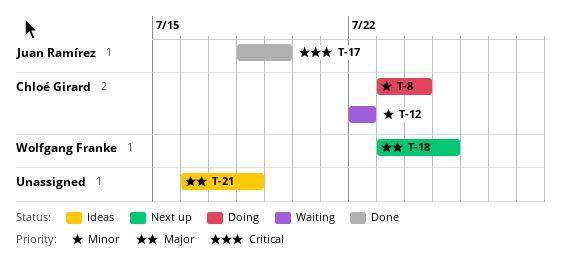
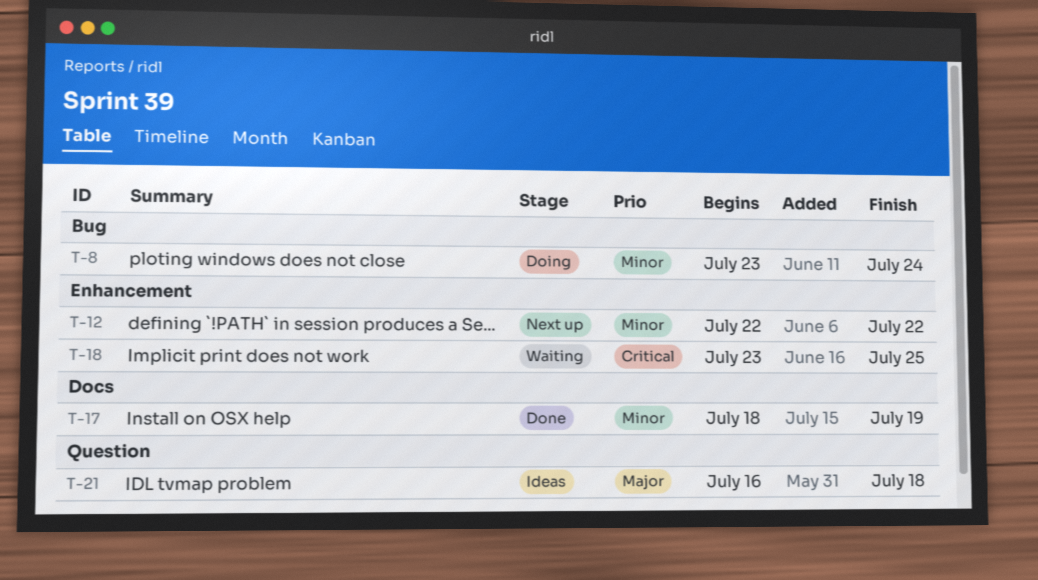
T-12, status: Waiting -> Next up
T-17, priority: Critical -> Minor
T-18, status: Next up -> Waiting
T-18, priority: Major -> Critical

